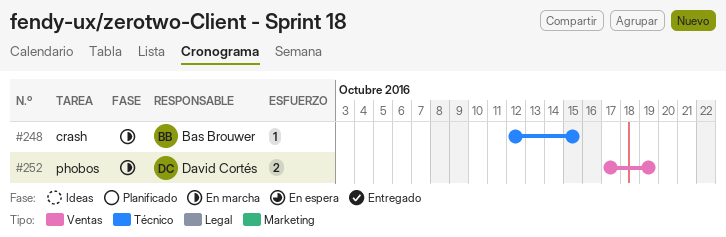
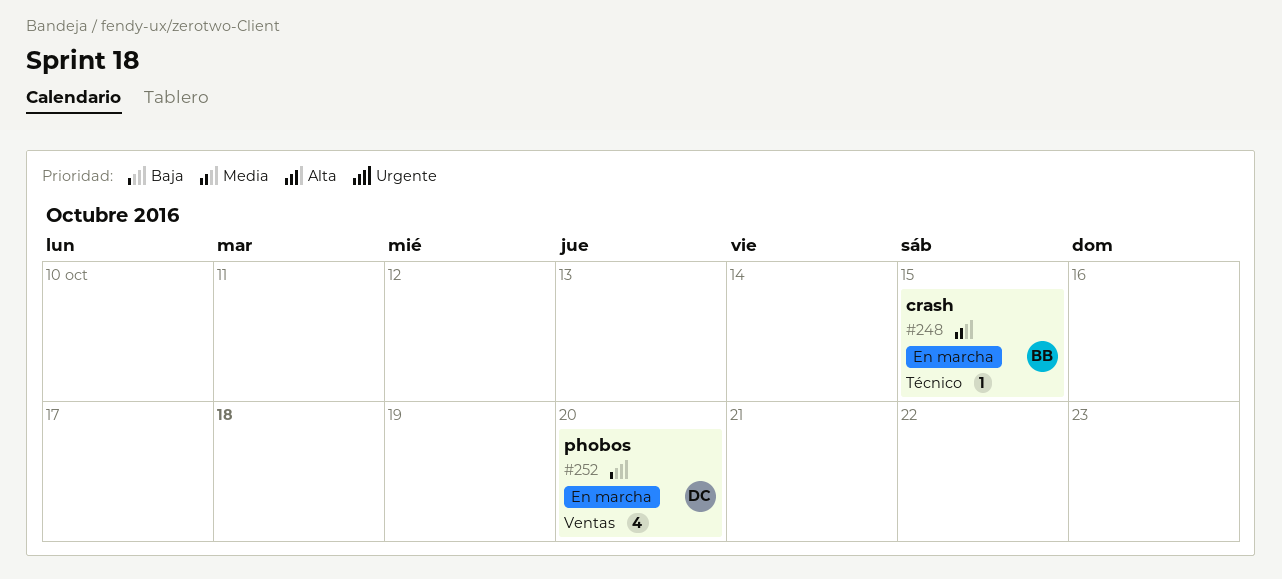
#252, estimate: 2 -> 4
#252, due: Oct 19 -> Oct 20

